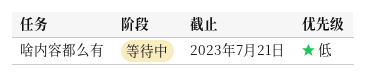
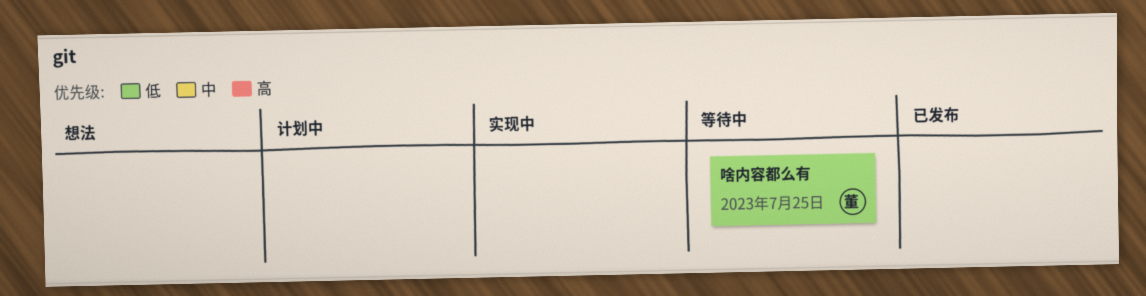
啥内容都么有, due: Jul 21 -> Jul 25

